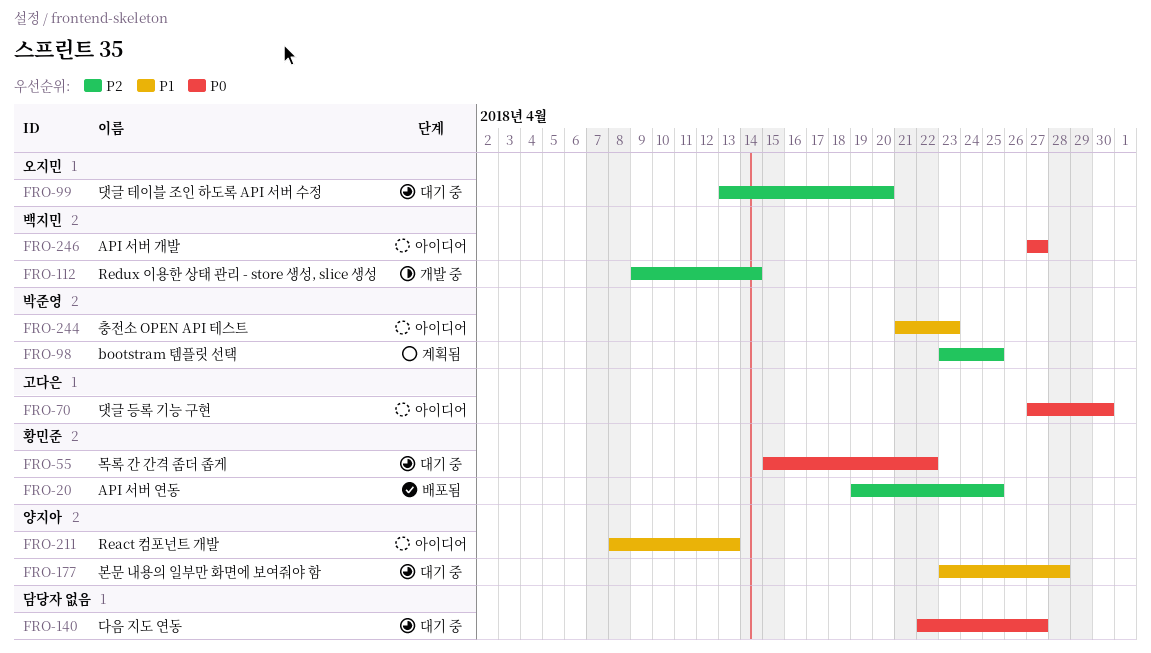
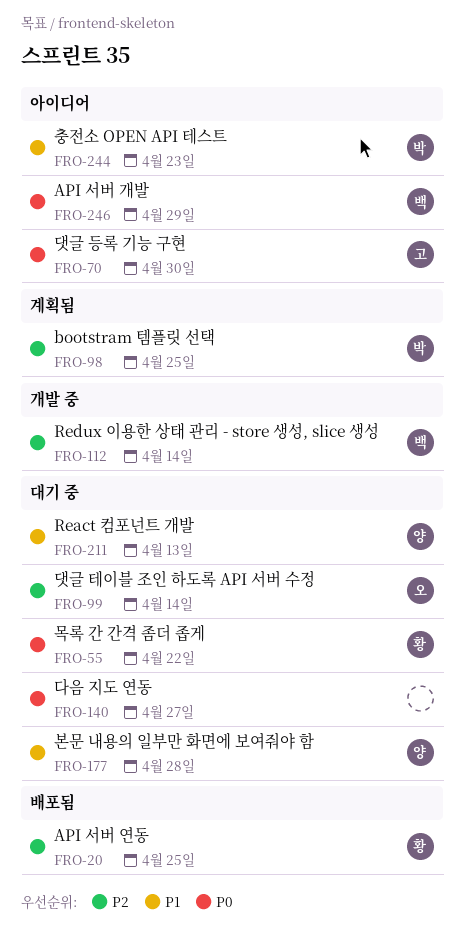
FRO-99, due: Apr 20 -> Apr 14
FRO-211, status: 아이디어 -> 대기 중
FRO-246, due: Apr 27 -> Apr 29

